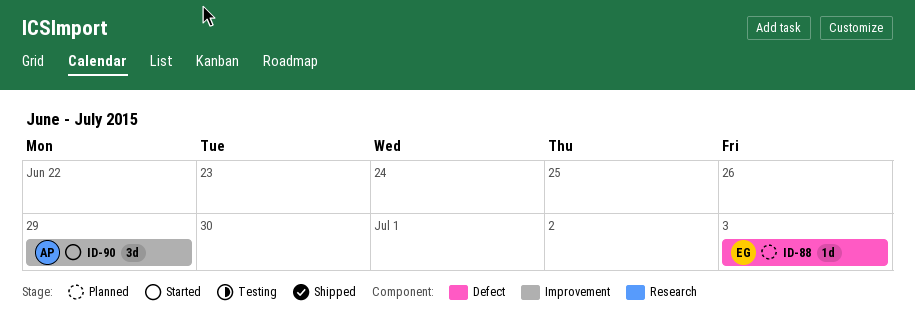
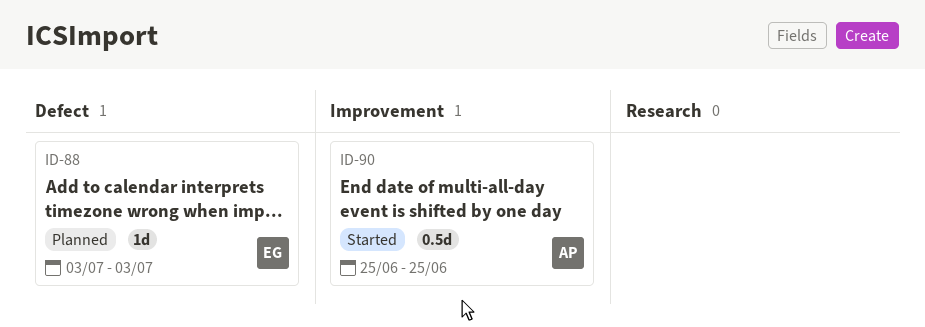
ID-90, estimate: 3d -> 0.5d
ID-90, start: Jun 29 -> Jun 25
ID-90, due: Jun 29 -> Jun 25

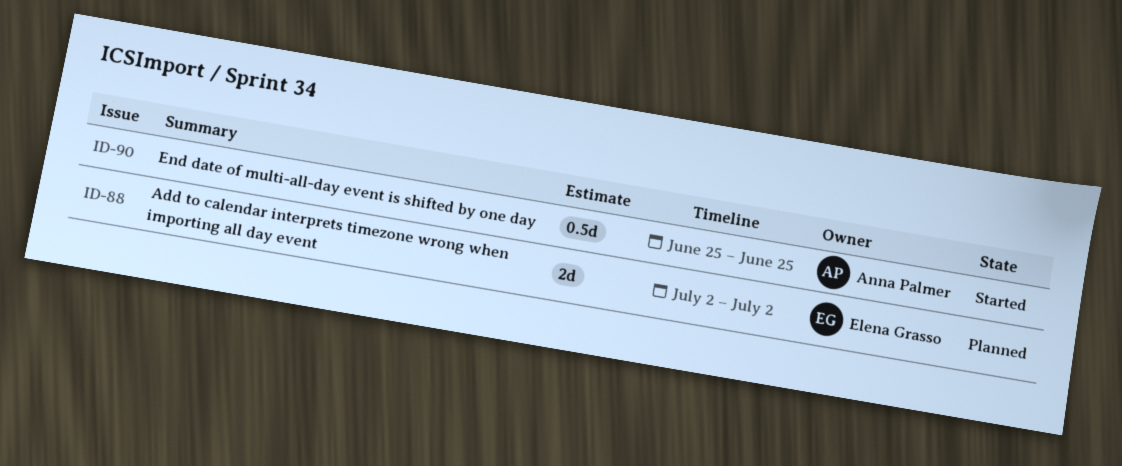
ID-88, estimate: 1d -> 2d
ID-88, start: Jul 3 -> Jul 2
ID-88, due: Jul 3 -> Jul 2

